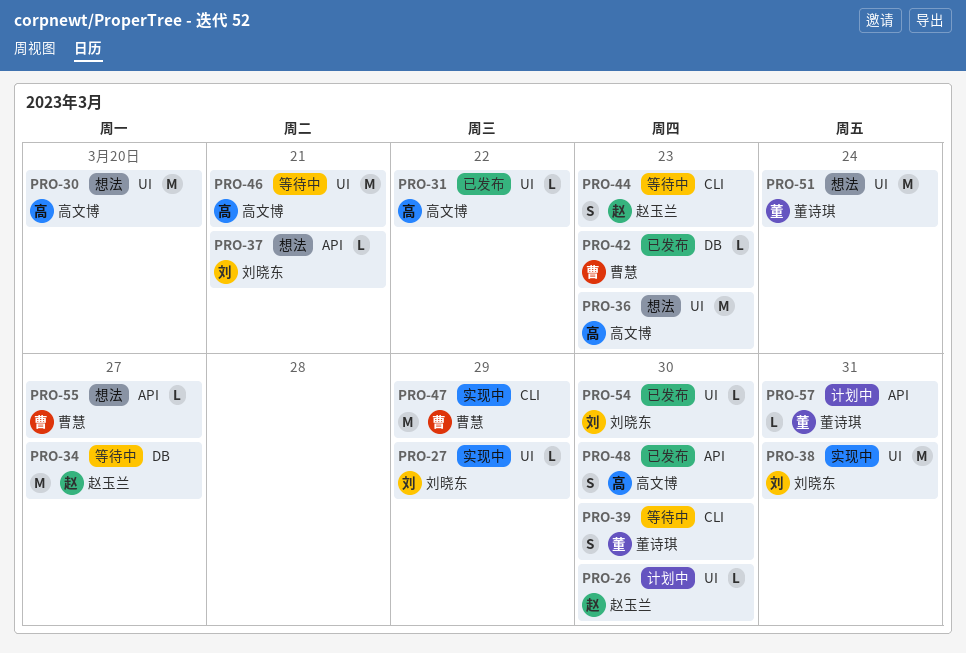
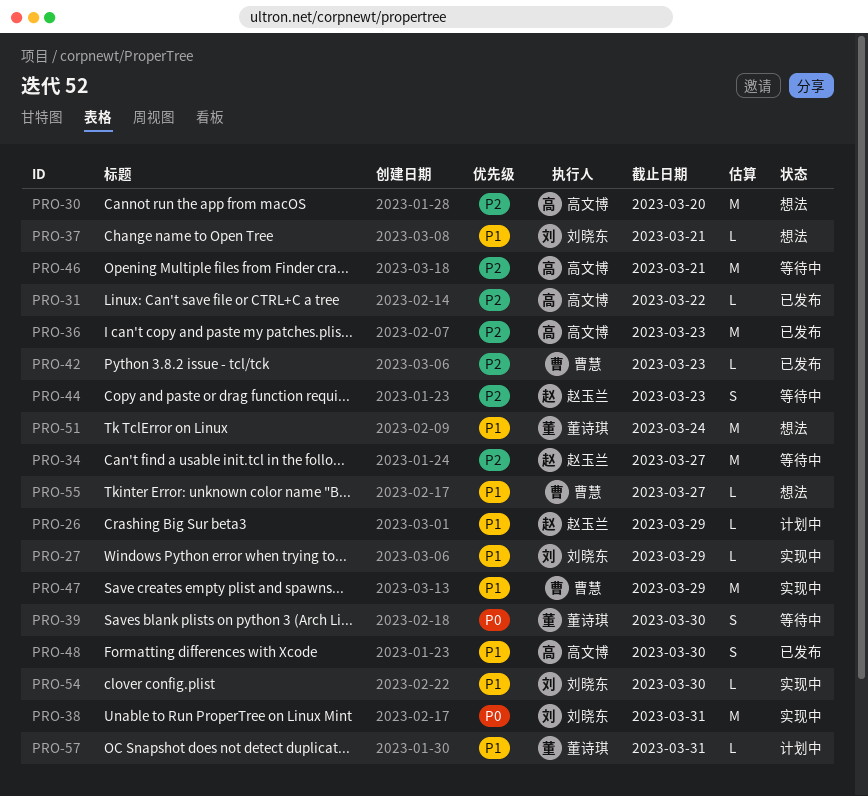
PRO-26, due: Mar 30 -> Mar 29
PRO-36, status: 想法 -> 已发布
PRO-54, status: 已发布 -> 实现中

